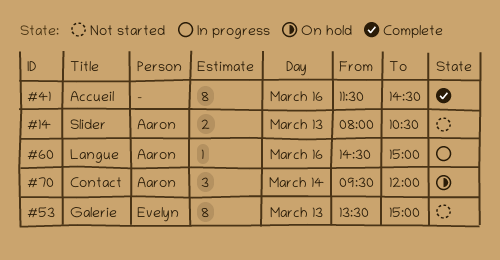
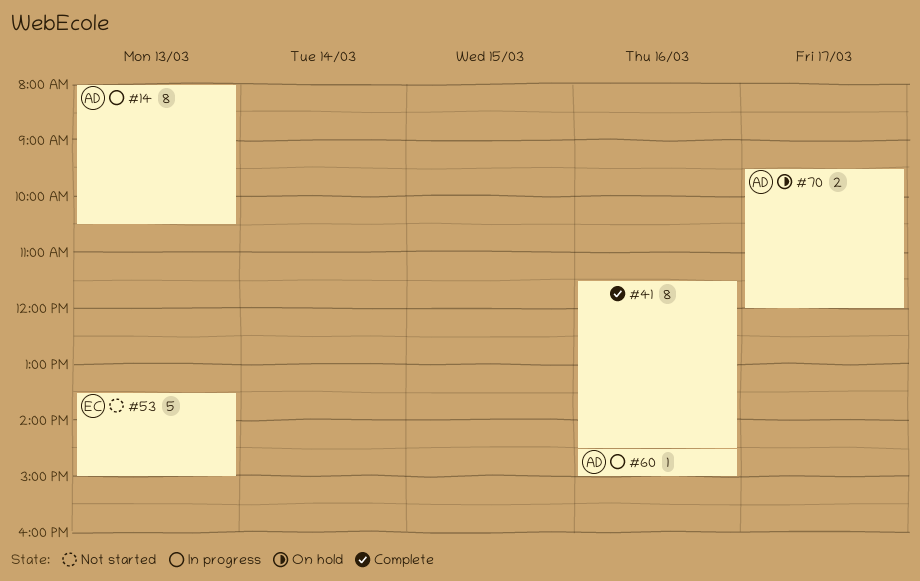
#14, status: Not started -> In progress
#14, estimate: 2 -> 8
#53, estimate: 8 -> 5
#70, estimate: 3 -> 2
#70, day: Mar 14 -> Mar 17

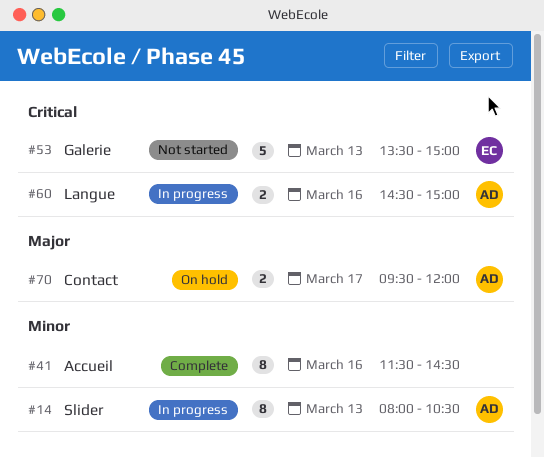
#60, estimate: 1 -> 2

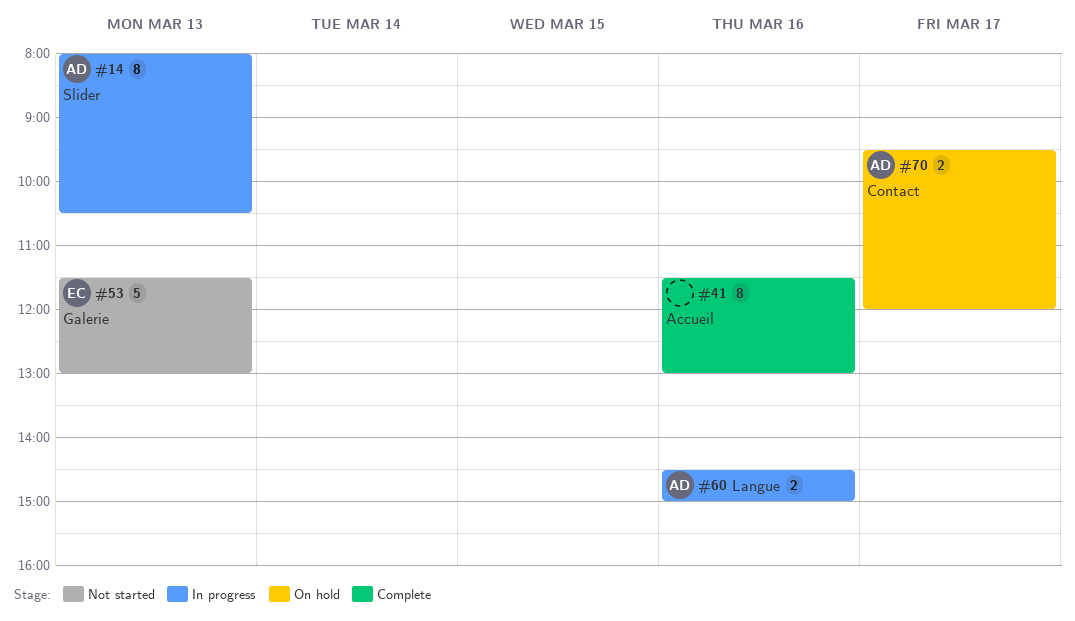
#41, ends: 14:30 -> 13:00
#53, begins: 13:30 -> 11:30
#53, ends: 15:00 -> 13:00

